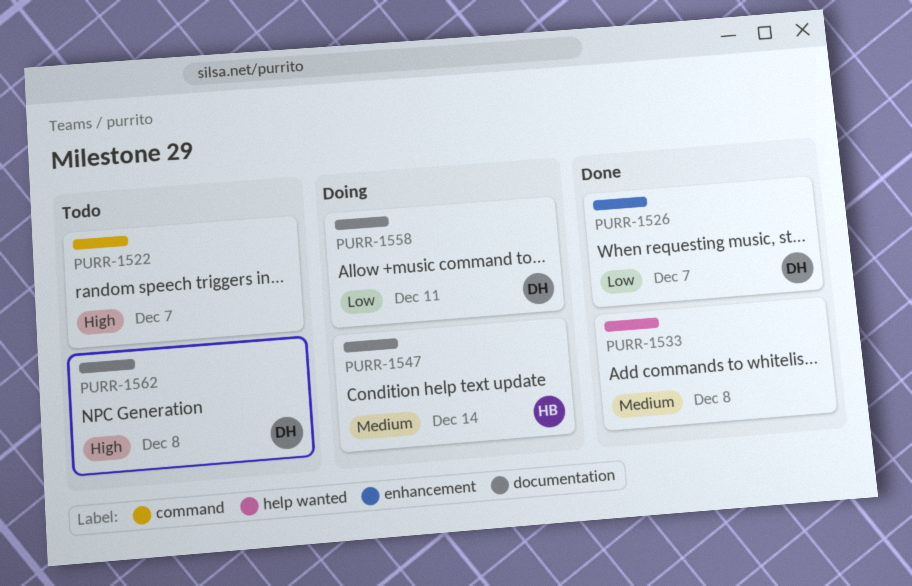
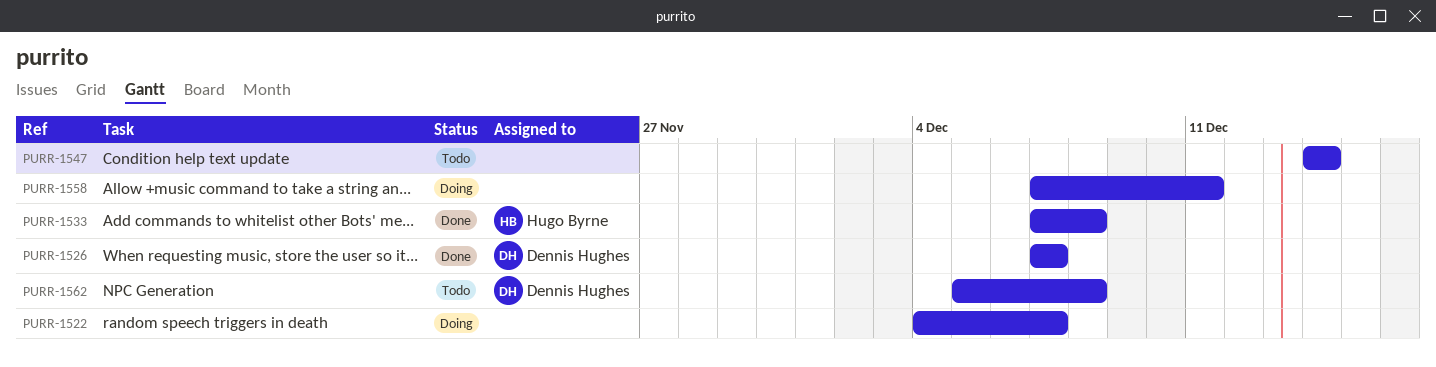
PURR-1522, status: Todo -> Doing
PURR-1533, owner: none -> Hugo Byrne
PURR-1547, status: Doing -> Todo
PURR-1547, owner: Hugo Byrne -> none
PURR-1558, owner: Dennis Hughes -> none

